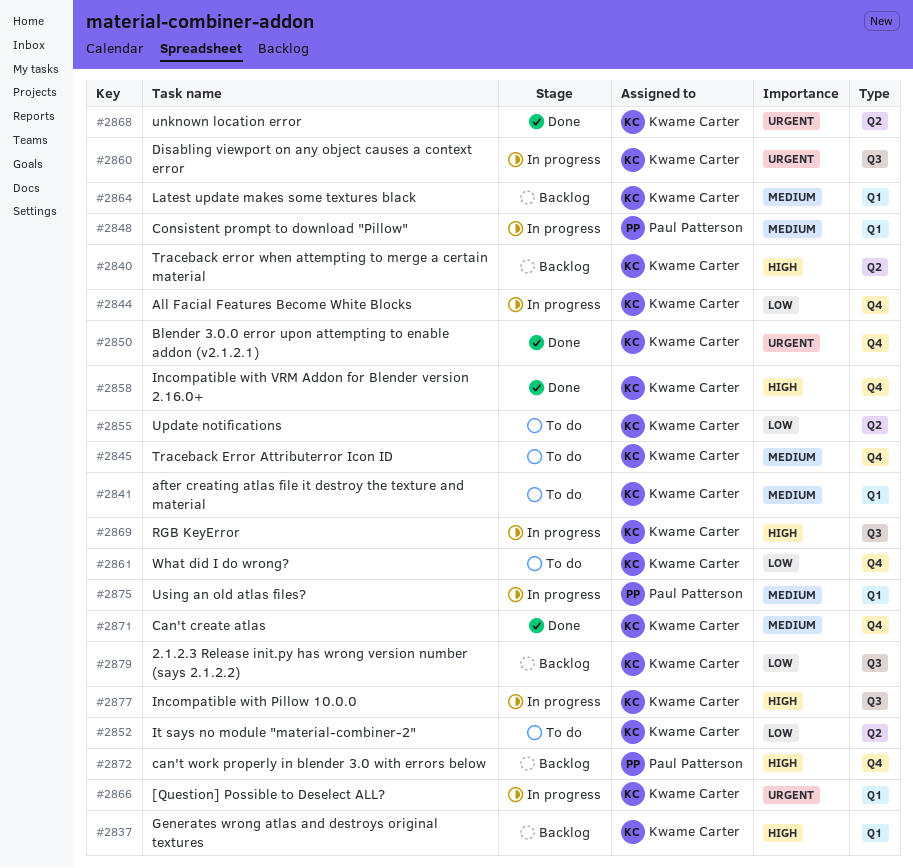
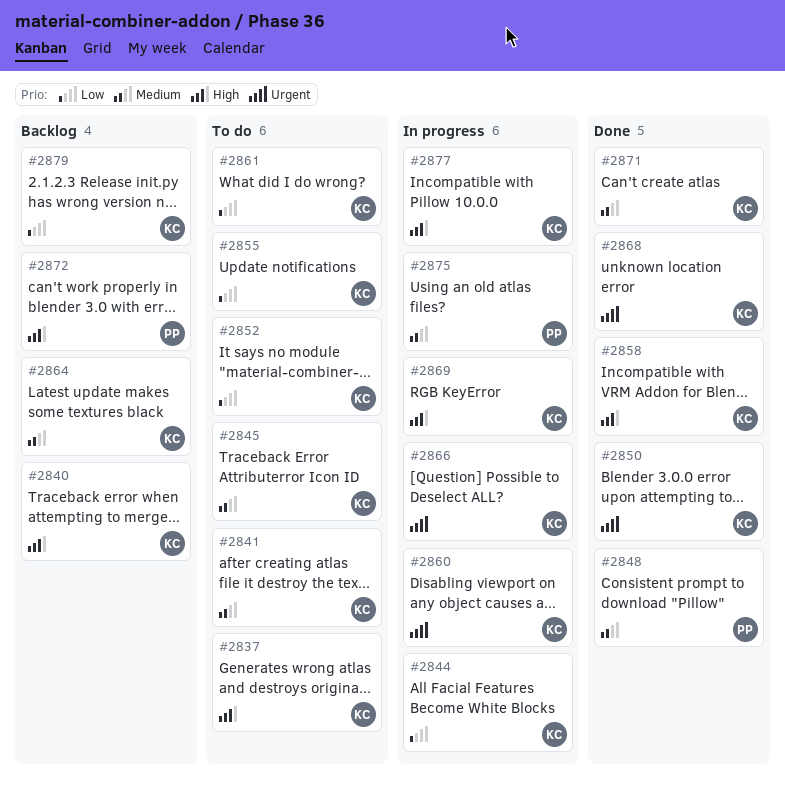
#2837, status: Backlog -> To do
#2848, status: In progress -> Done

